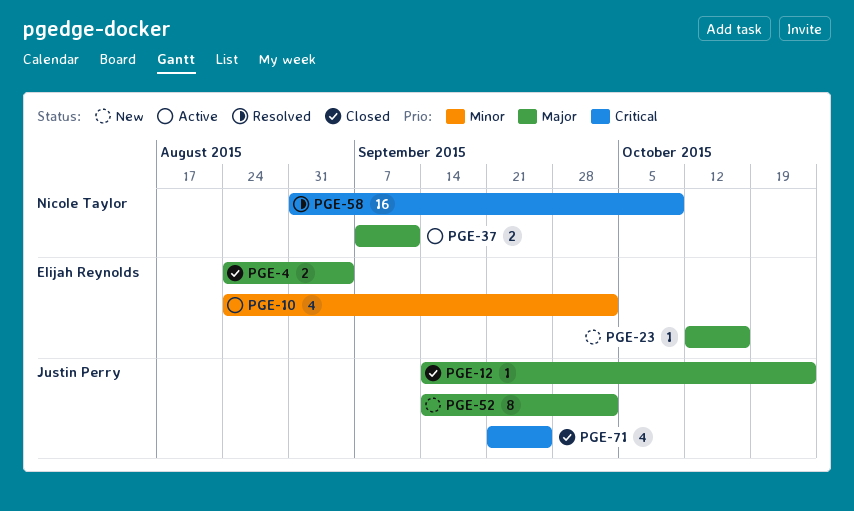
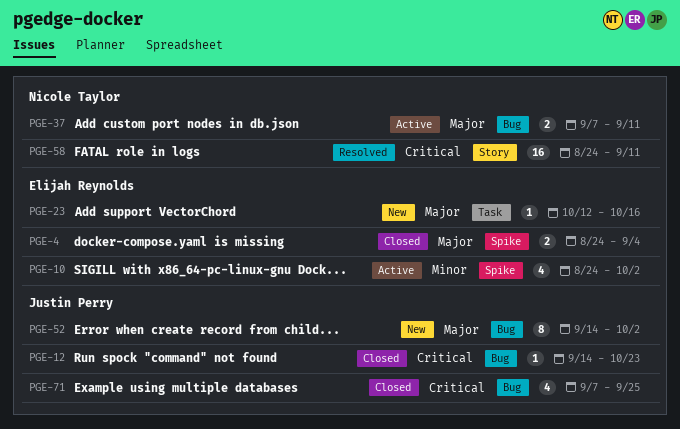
PGE-12, priority: Major -> Critical
PGE-58, start: Aug 31 -> Aug 24
PGE-58, due: Oct 9 -> Sep 11
PGE-71, start: Sep 21 -> Sep 7

